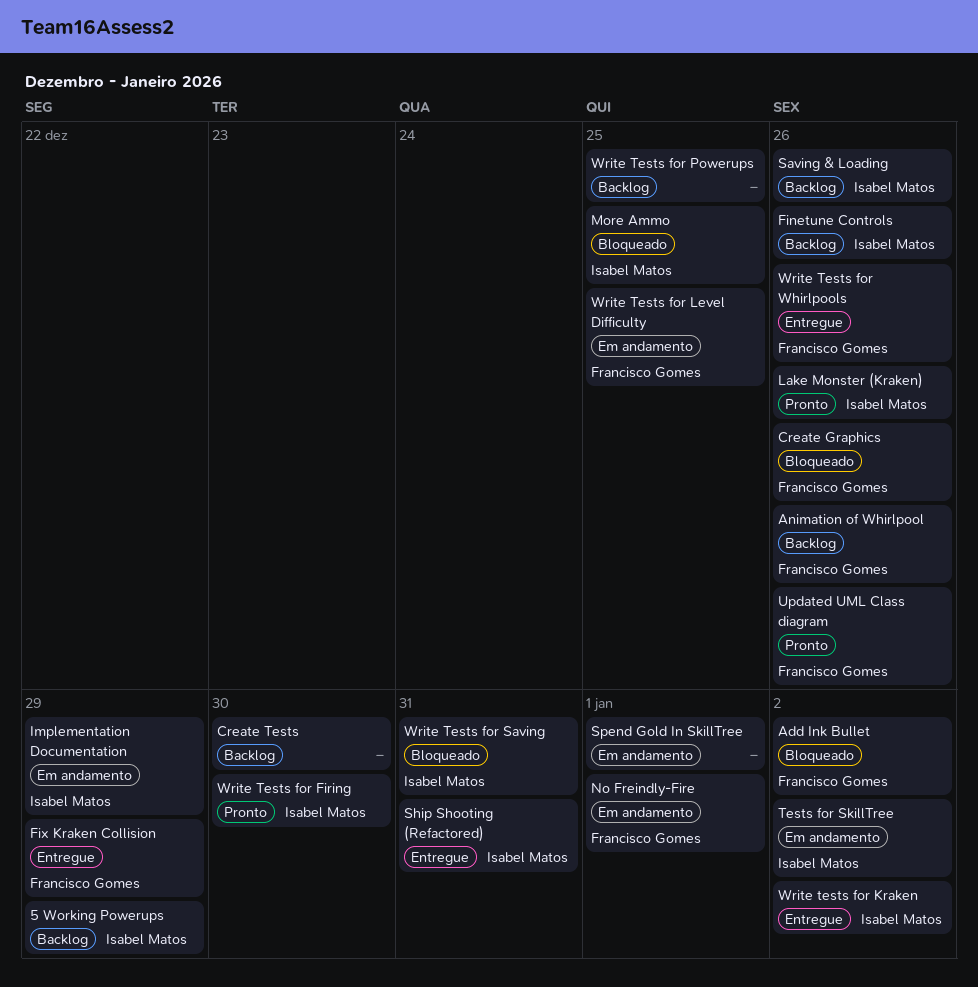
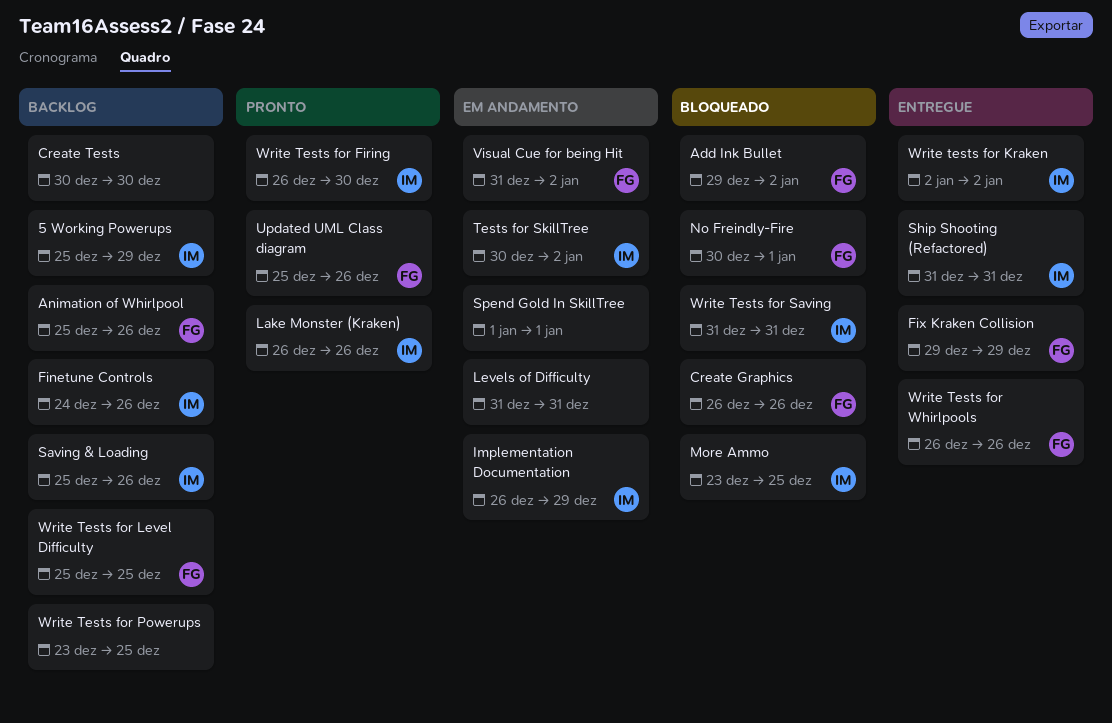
Levels of Difficulty: none -> present
No Freindly-Fire, status: Em andamento -> Bloqueado
Visual Cue for being Hit: none -> present
Write Tests for Level Difficulty, status: Em andamento -> Backlog

